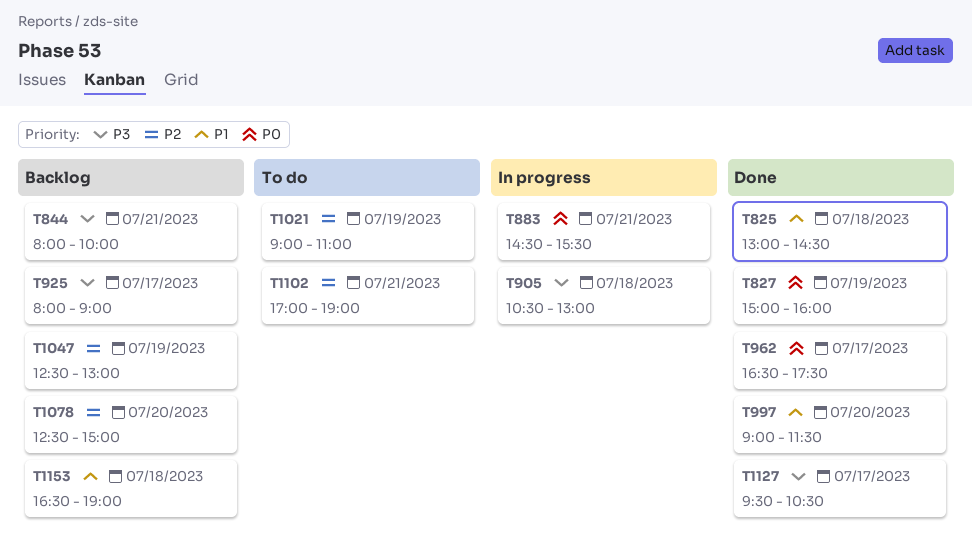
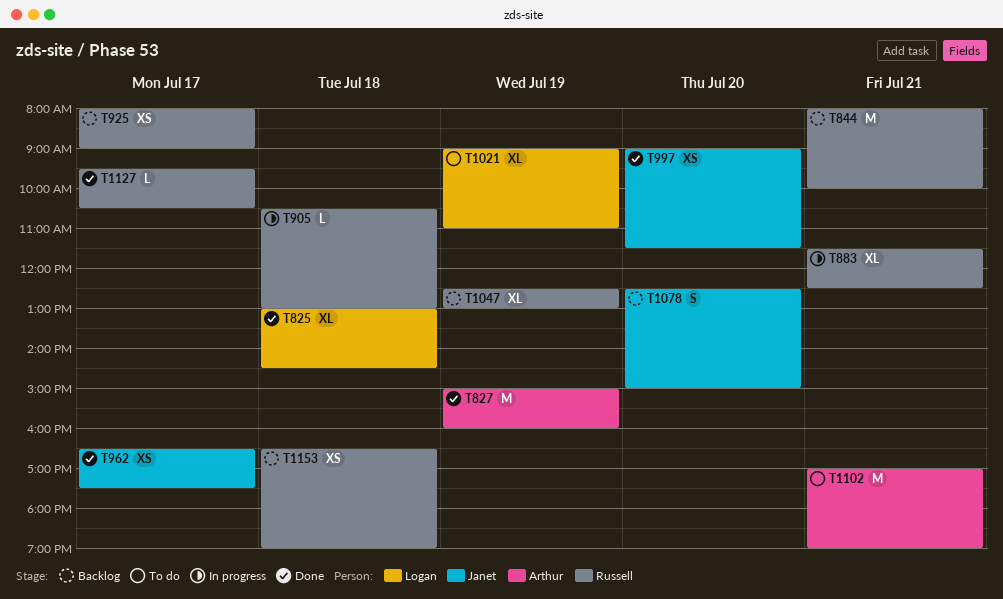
T883, begins: 14:30 -> 11:30
T883, ends: 15:30 -> 12:30

